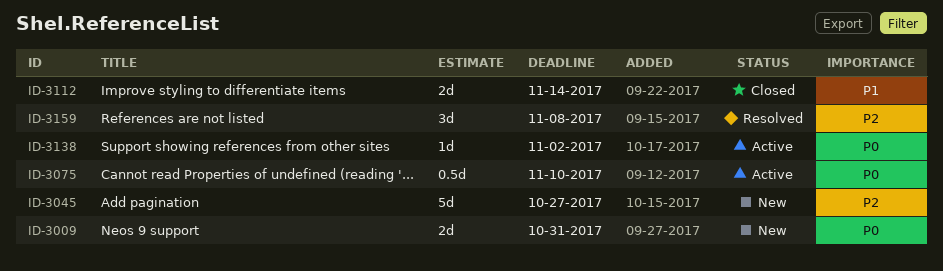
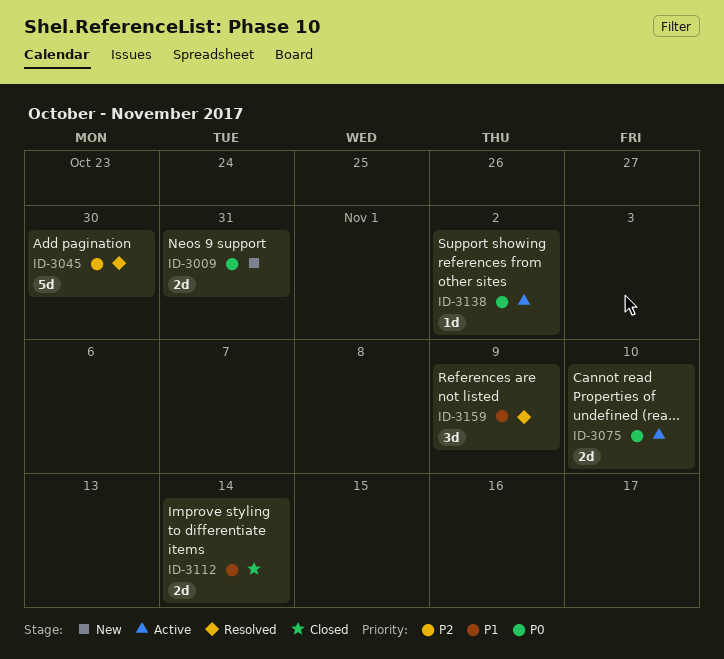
ID-3045, status: New -> Resolved
ID-3045, due: Oct 27 -> Oct 30
ID-3075, estimate: 0.5d -> 2d
ID-3159, priority: P2 -> P1
ID-3159, due: Nov 8 -> Nov 9

